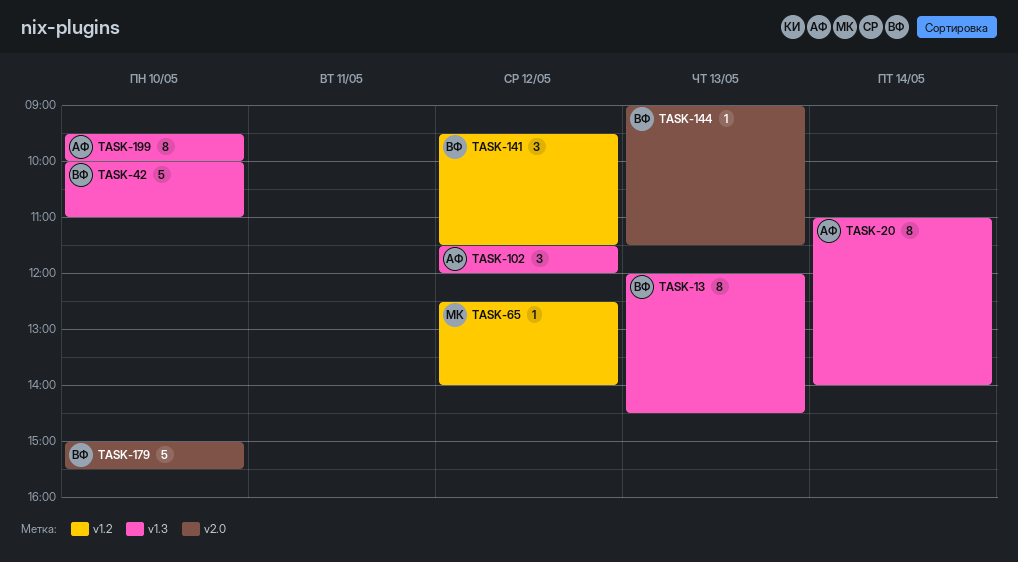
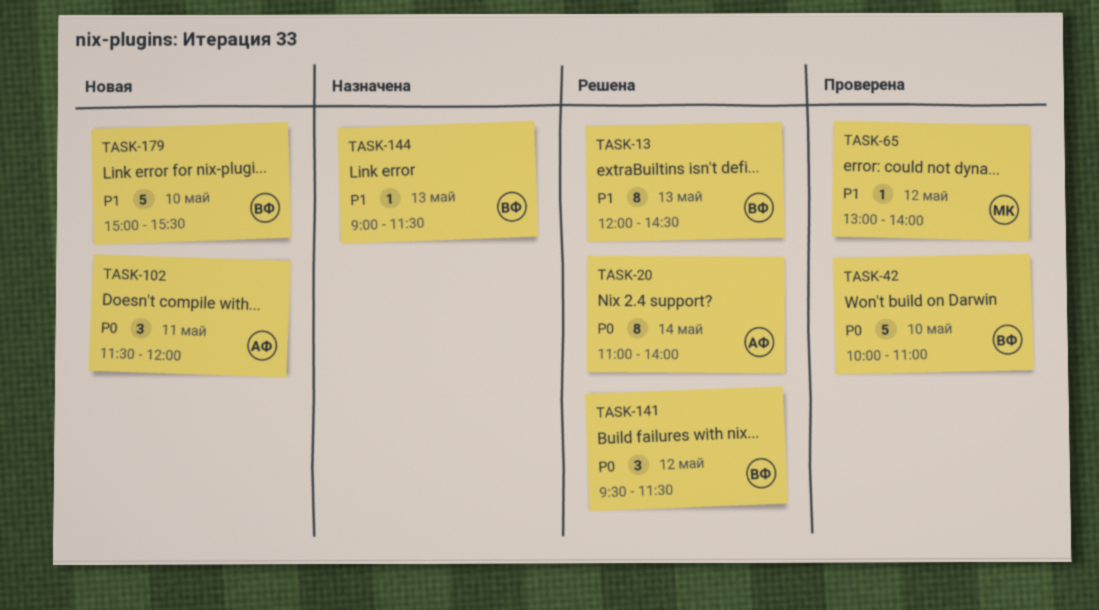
TASK-65, begins: 12:30 -> 13:00
TASK-102, day: May 12 -> May 11
TASK-199: present -> none

